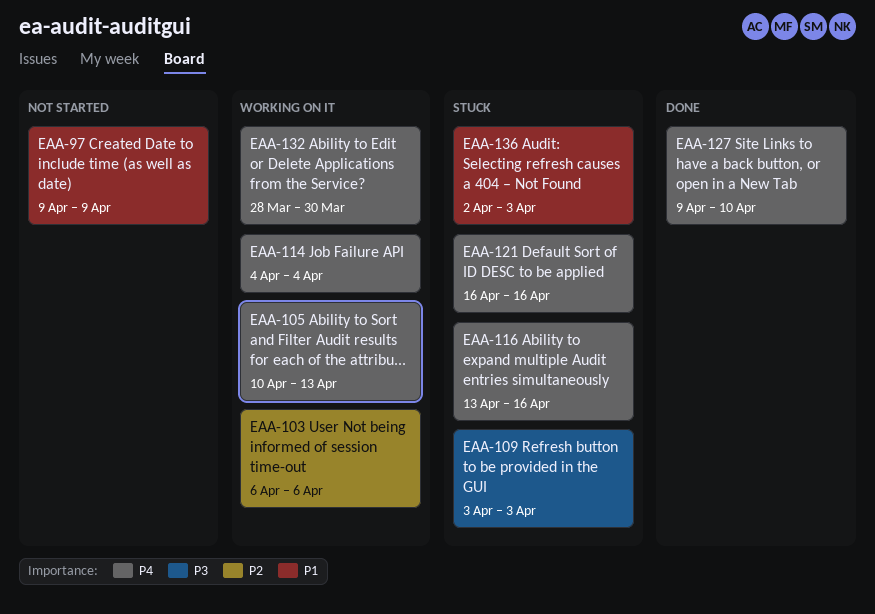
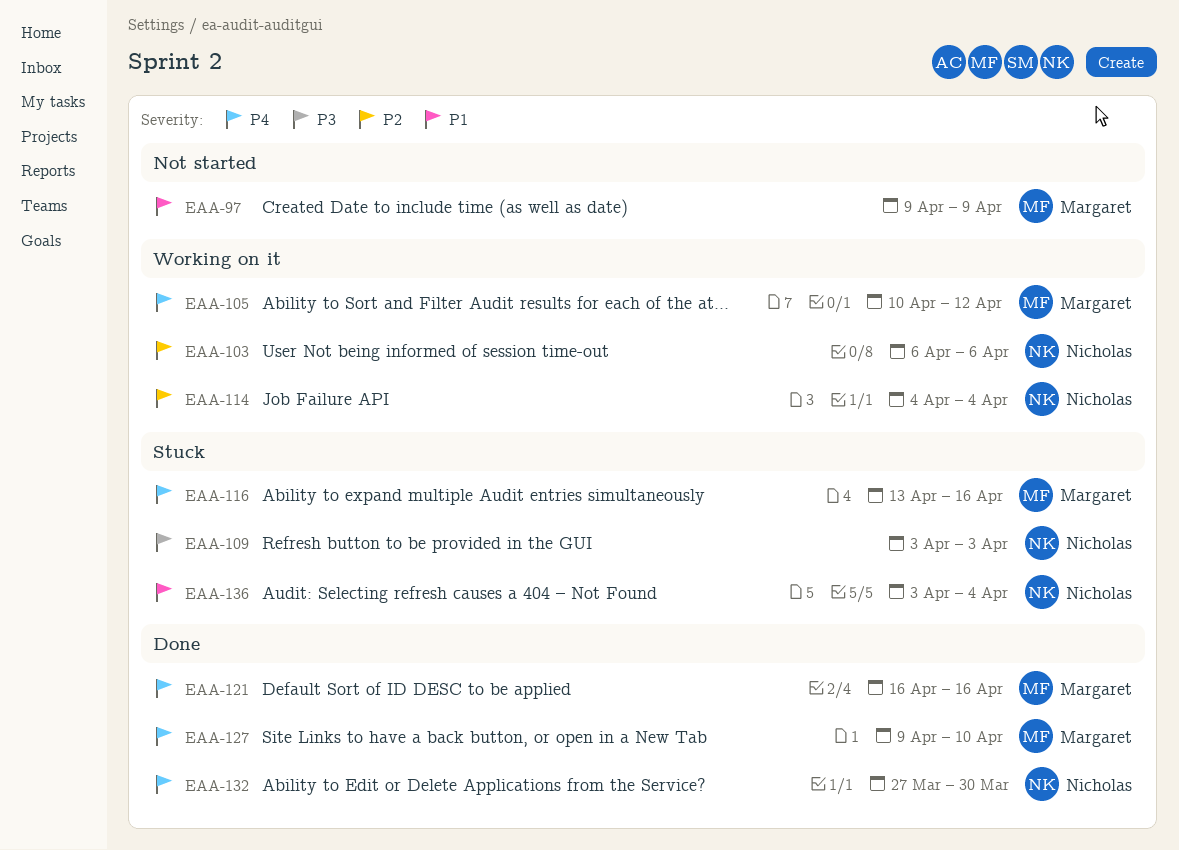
EAA-105, due: Apr 13 -> Apr 12
EAA-114, priority: P4 -> P2
EAA-121, status: Stuck -> Done
EAA-132, status: Working on it -> Done
EAA-132, start: Mar 28 -> Mar 27
EAA-136, start: Apr 2 -> Apr 3
EAA-136, due: Apr 3 -> Apr 4

